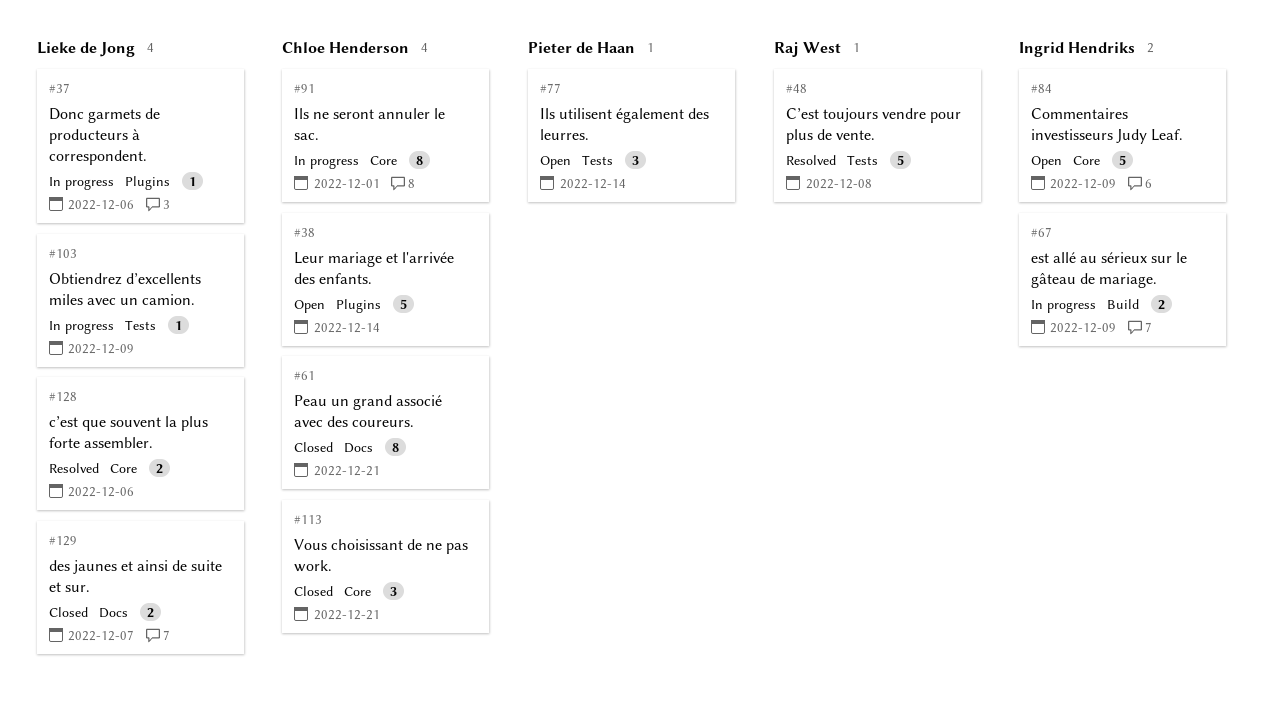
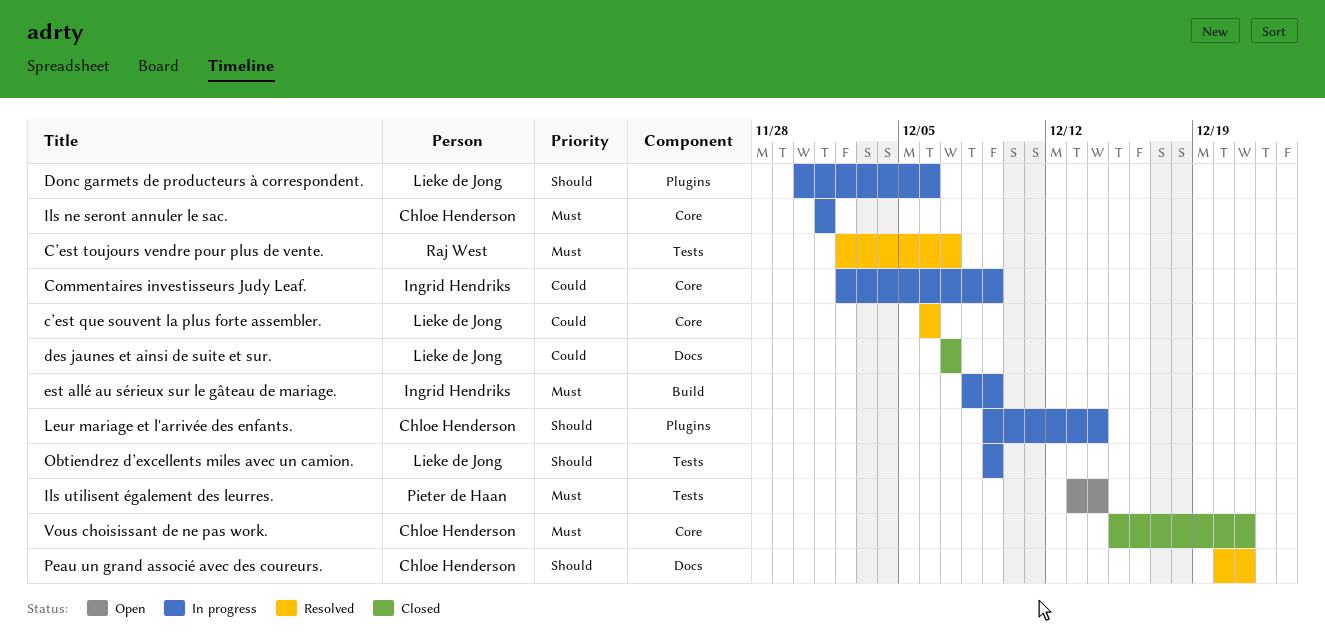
Commentaires investisseurs Judy Leaf., status: Open -> In progress
C’est toujours vendre pour plus de vente., due: Dec 8 -> Dec 7
Leur mariage et l'arrivée des enfants., status: Open -> In progress
Peau un grand associé avec des coureurs., status: Closed -> Resolved

